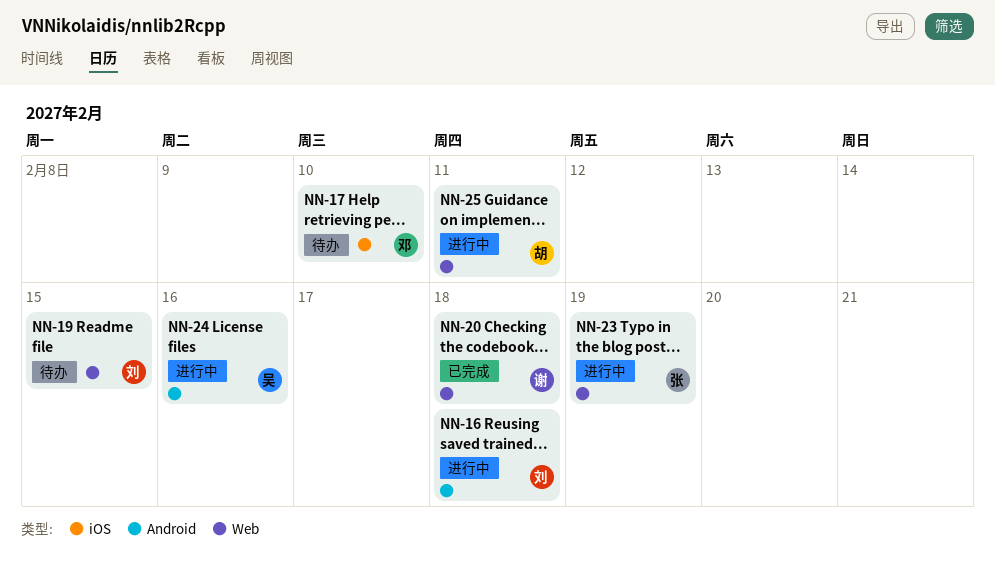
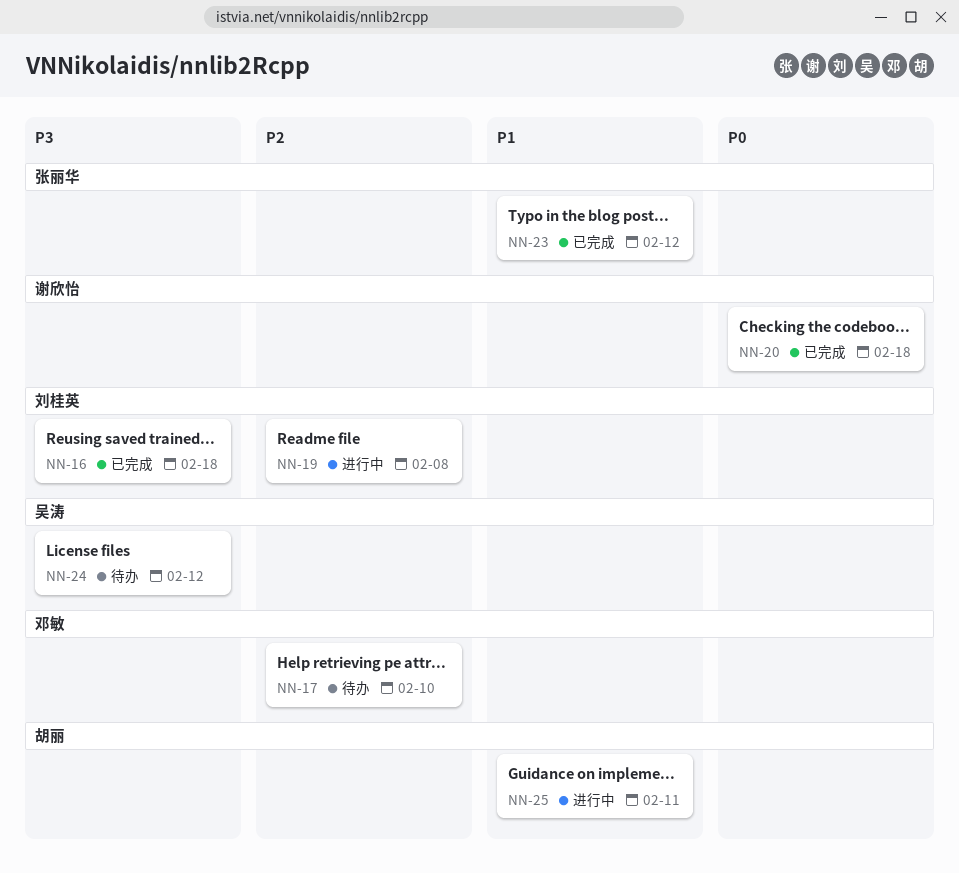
NN-16, status: 进行中 -> 已完成
NN-19, status: 待办 -> 进行中
NN-19, due: Feb 15 -> Feb 8
NN-23, status: 进行中 -> 已完成
NN-23, due: Feb 19 -> Feb 12
NN-24, status: 进行中 -> 待办
NN-24, due: Feb 16 -> Feb 12

